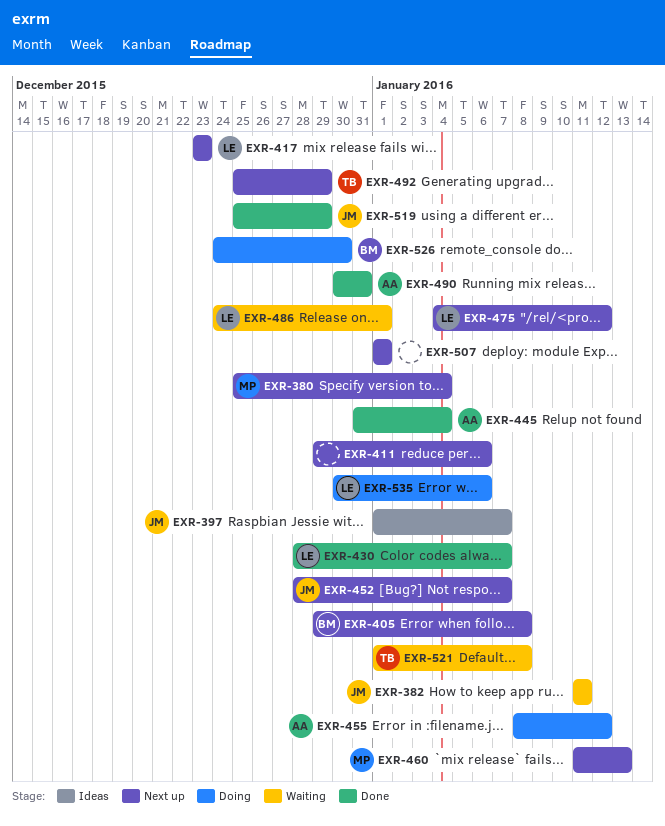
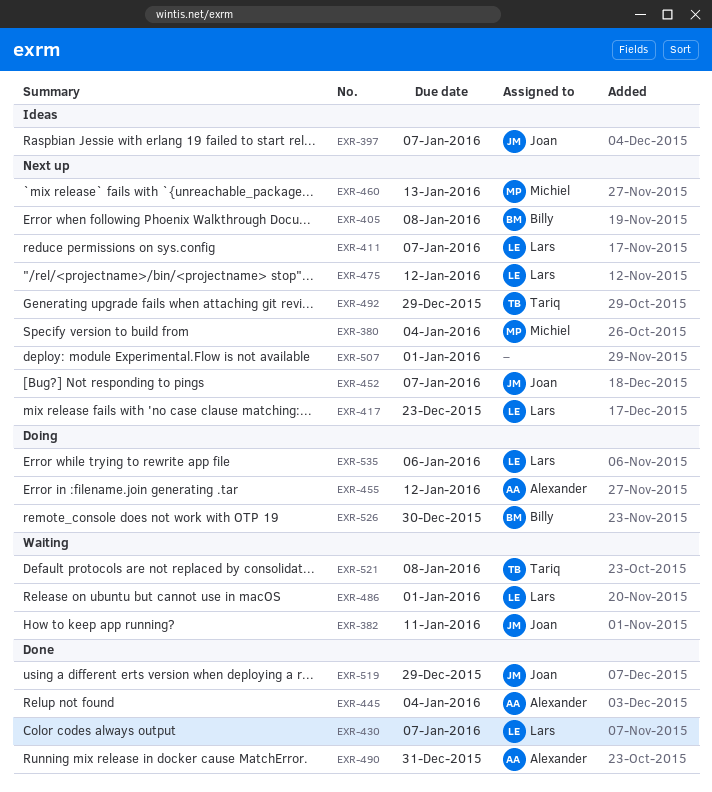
EXR-411, owner: none -> Lars
EXR-411, due: Jan 6 -> Jan 7

